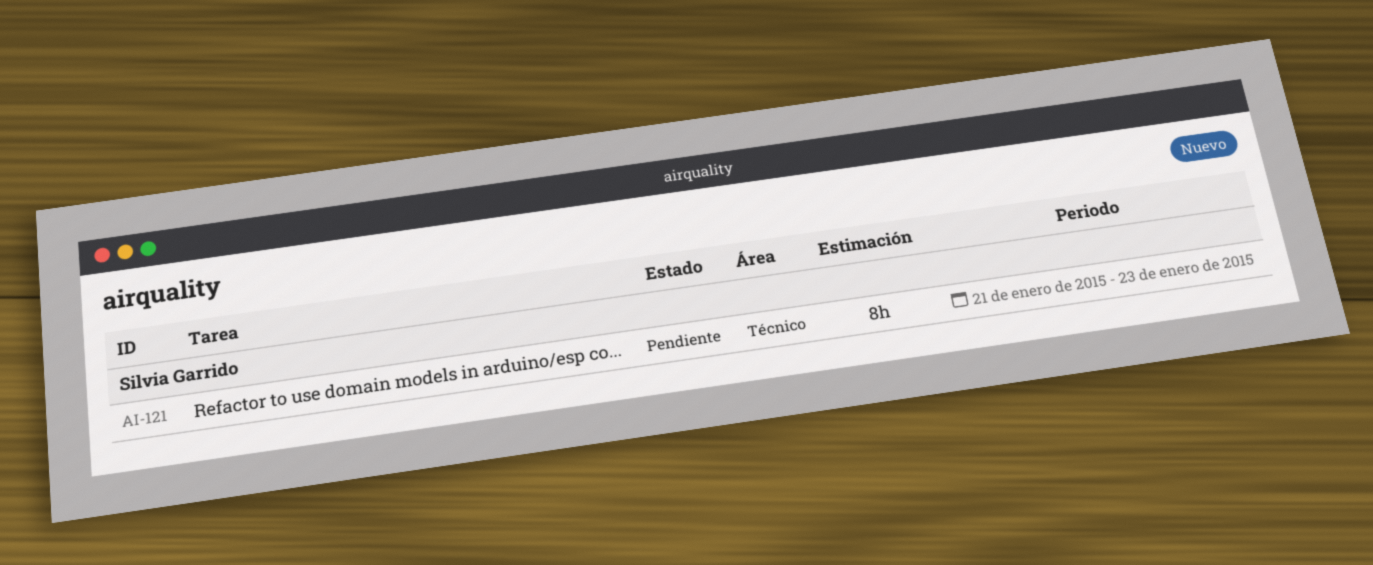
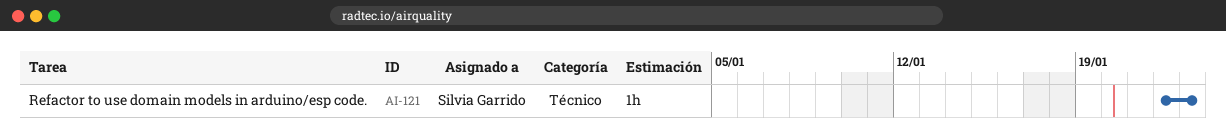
AI-121, estimate: 8h -> 1h
AI-121, start: Jan 21 -> Jan 22

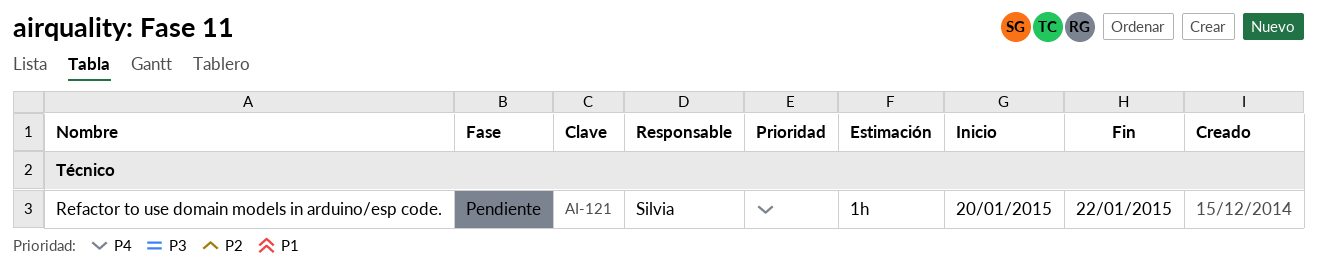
AI-121, start: Jan 22 -> Jan 20
AI-121, due: Jan 23 -> Jan 22

